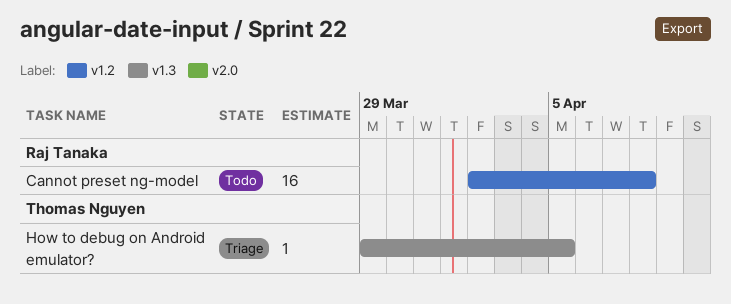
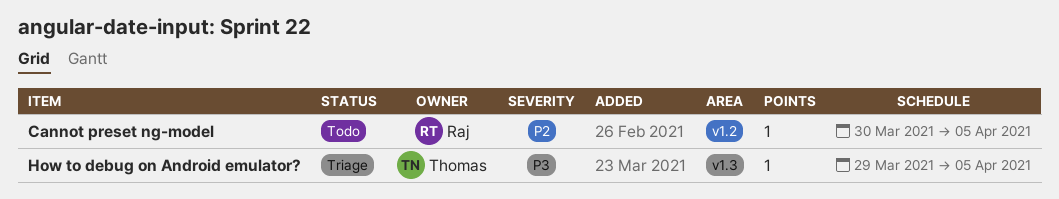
Cannot preset ng-model, estimate: 16 -> 1
Cannot preset ng-model, start: Apr 2 -> Mar 30
Cannot preset ng-model, due: Apr 8 -> Apr 5

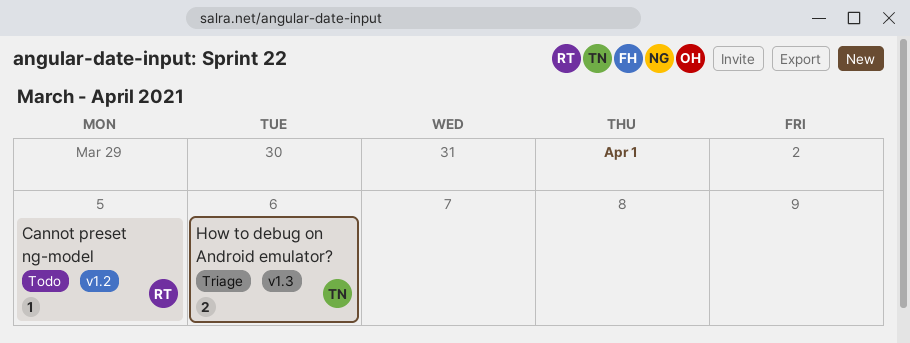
How to debug on Android emulator?, estimate: 1 -> 2
How to debug on Android emulator?, due: Apr 5 -> Apr 6

